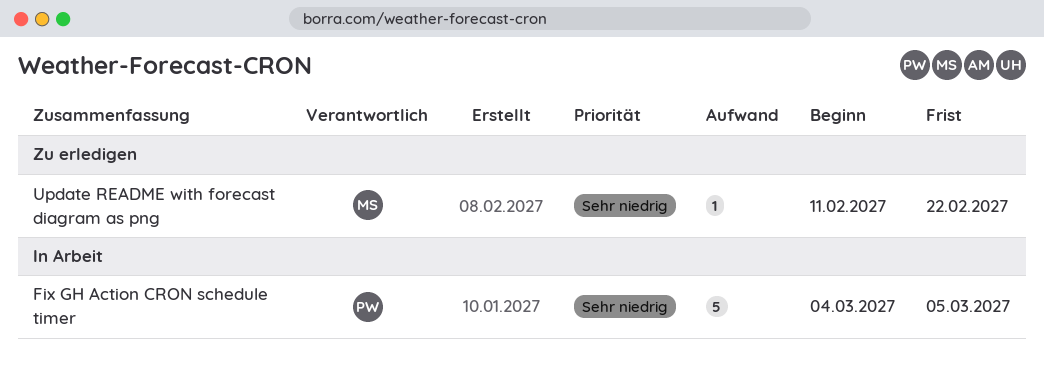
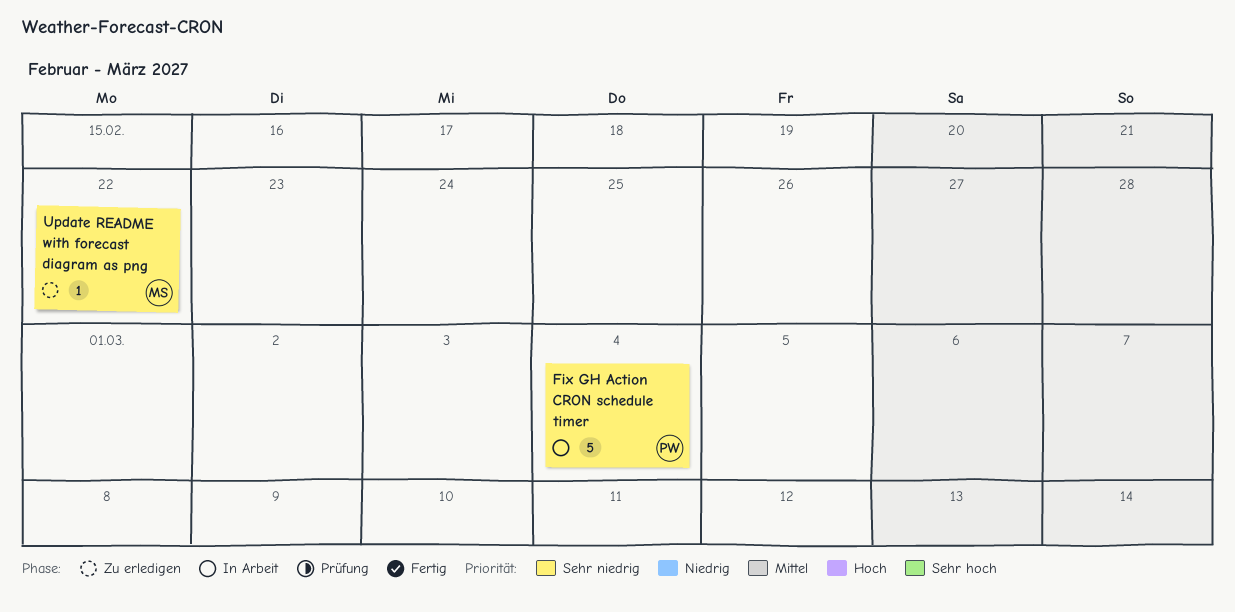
Fix GH Action CRON schedule timer, due: Mar 5 -> Mar 4

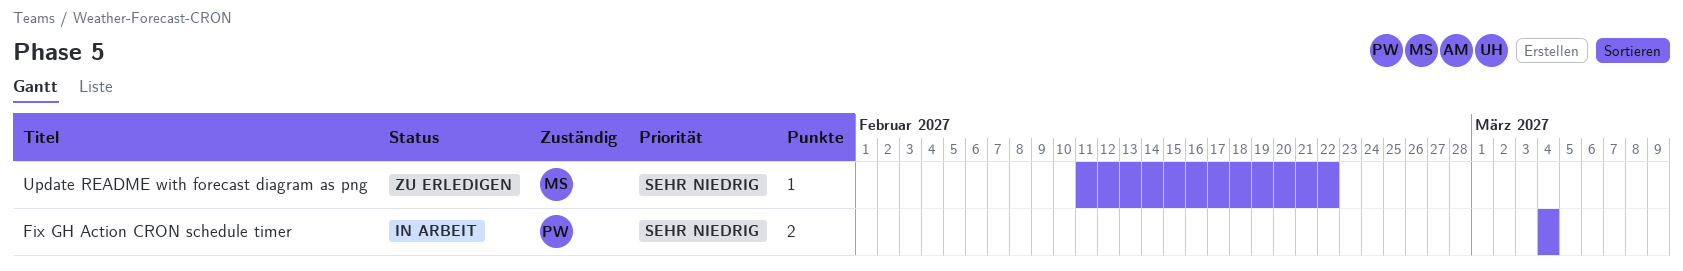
Fix GH Action CRON schedule timer, estimate: 5 -> 2

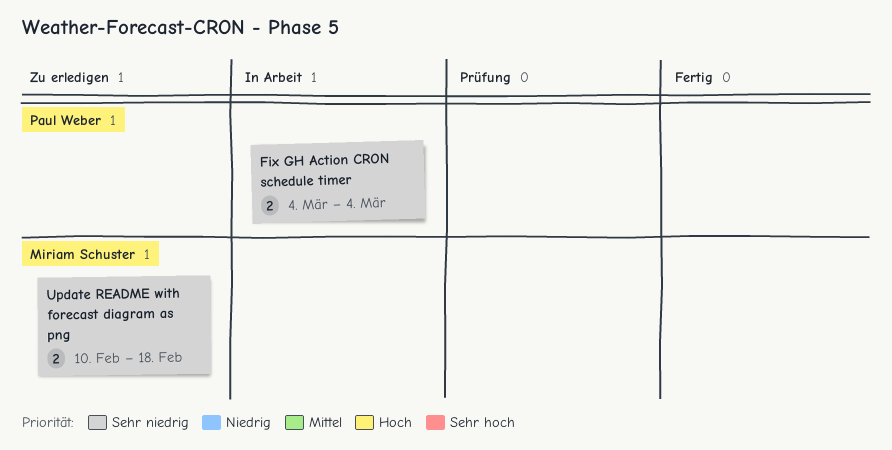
Update README with forecast diagram as png, estimate: 1 -> 2
Update README with forecast diagram as png, start: Feb 11 -> Feb 10
Update README with forecast diagram as png, due: Feb 22 -> Feb 18

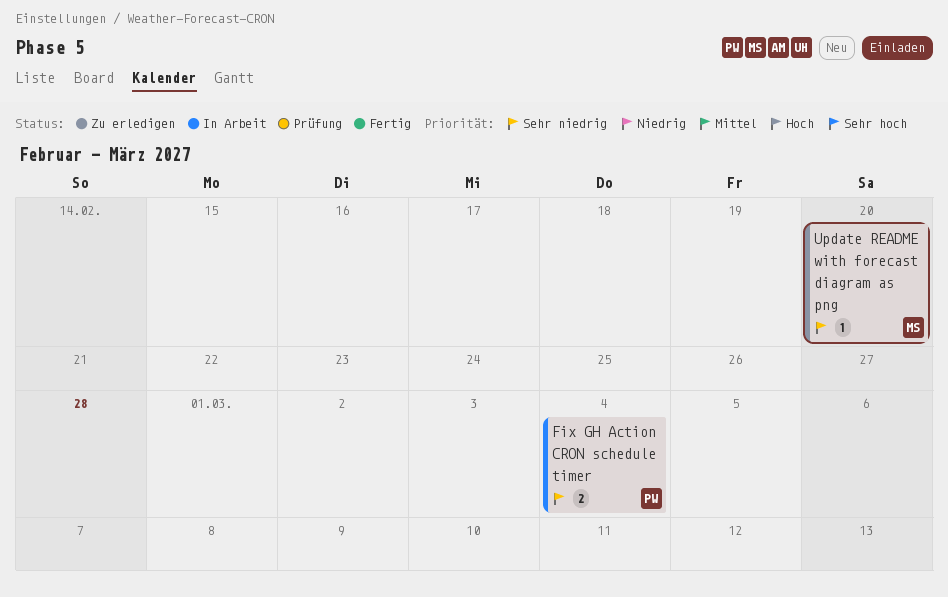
Update README with forecast diagram as png, estimate: 2 -> 1
Update README with forecast diagram as png, due: Feb 18 -> Feb 20

